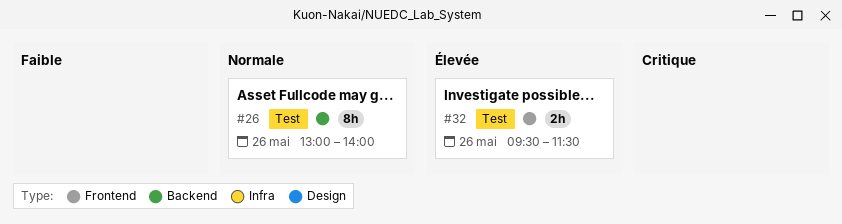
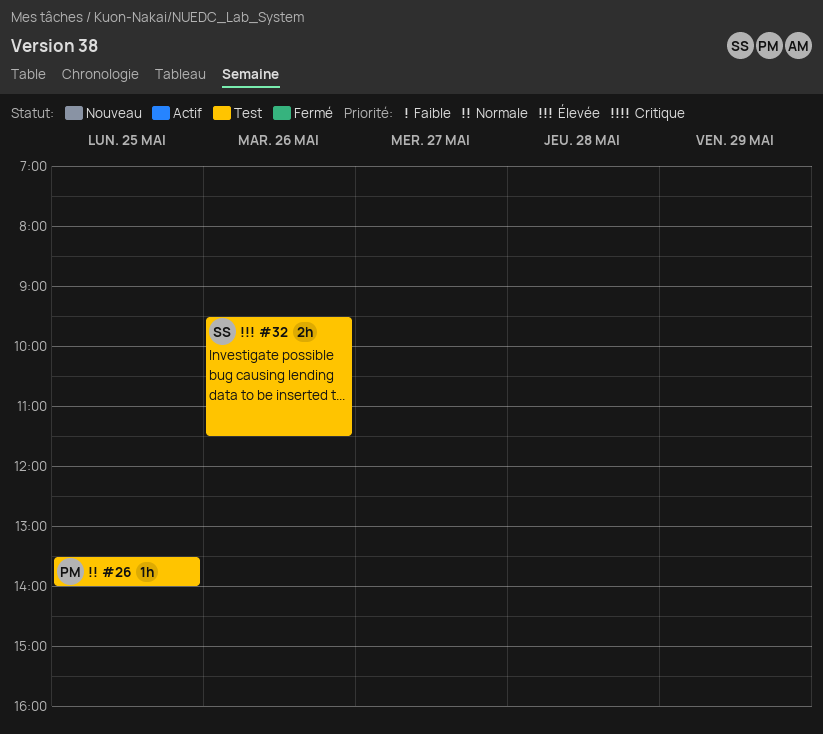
#26, estimate: 8h -> 1h
#26, day: May 26 -> May 25
#26, begins: 13:00 -> 13:30

